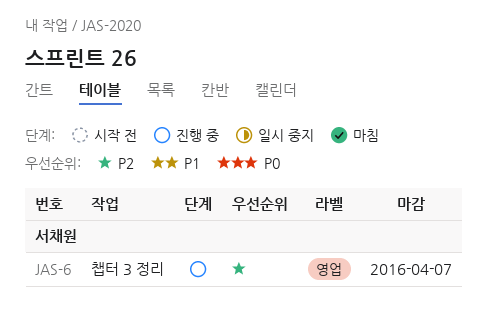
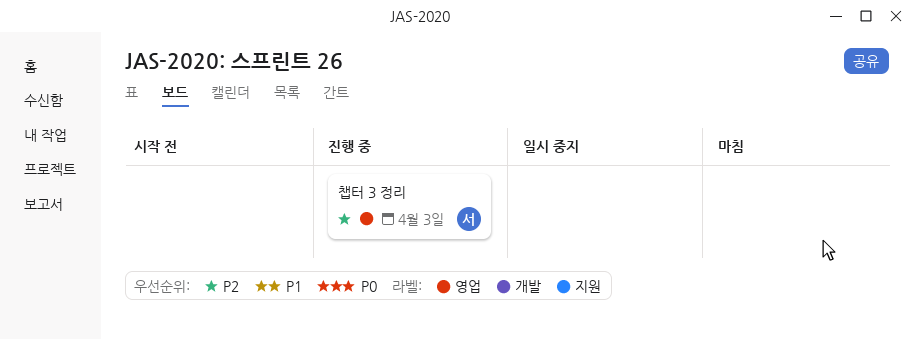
챕터 3 정리, due: Apr 7 -> Apr 3

